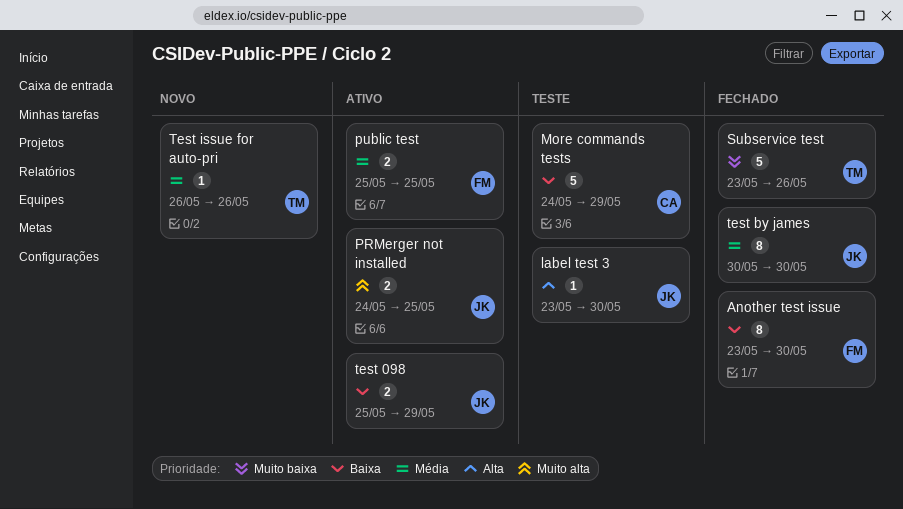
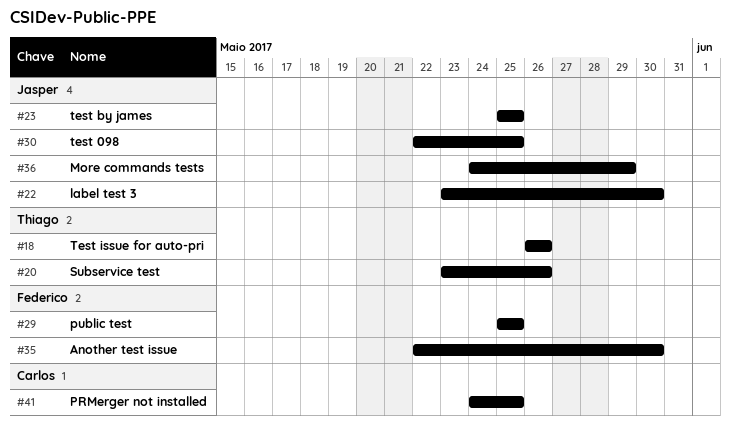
Another test issue, start: May 23 -> May 22
More commands tests, owner: Carlos -> Jasper
PRMerger not installed, owner: Jasper -> Carlos
test 098, start: May 25 -> May 22
test 098, due: May 29 -> May 25
test by james, start: May 30 -> May 25
test by james, due: May 30 -> May 25

